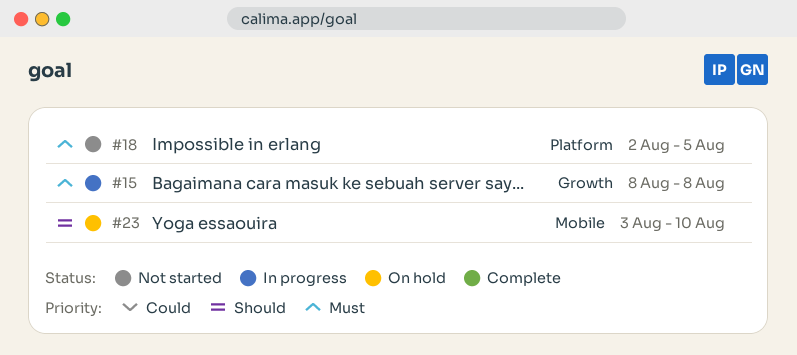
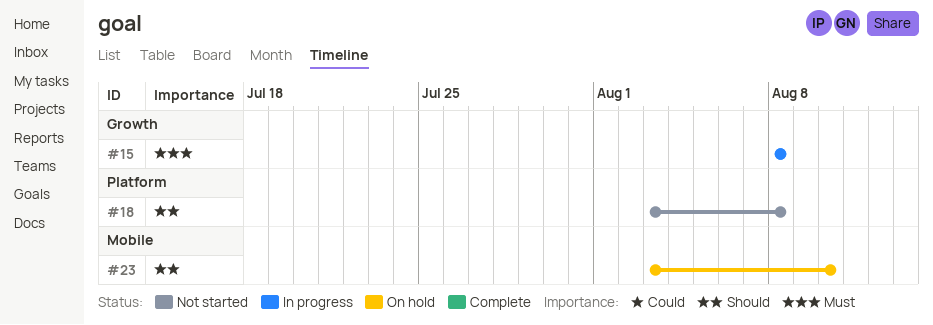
#18, priority: Must -> Should
#18, start: Aug 2 -> Aug 3
#18, due: Aug 5 -> Aug 8

